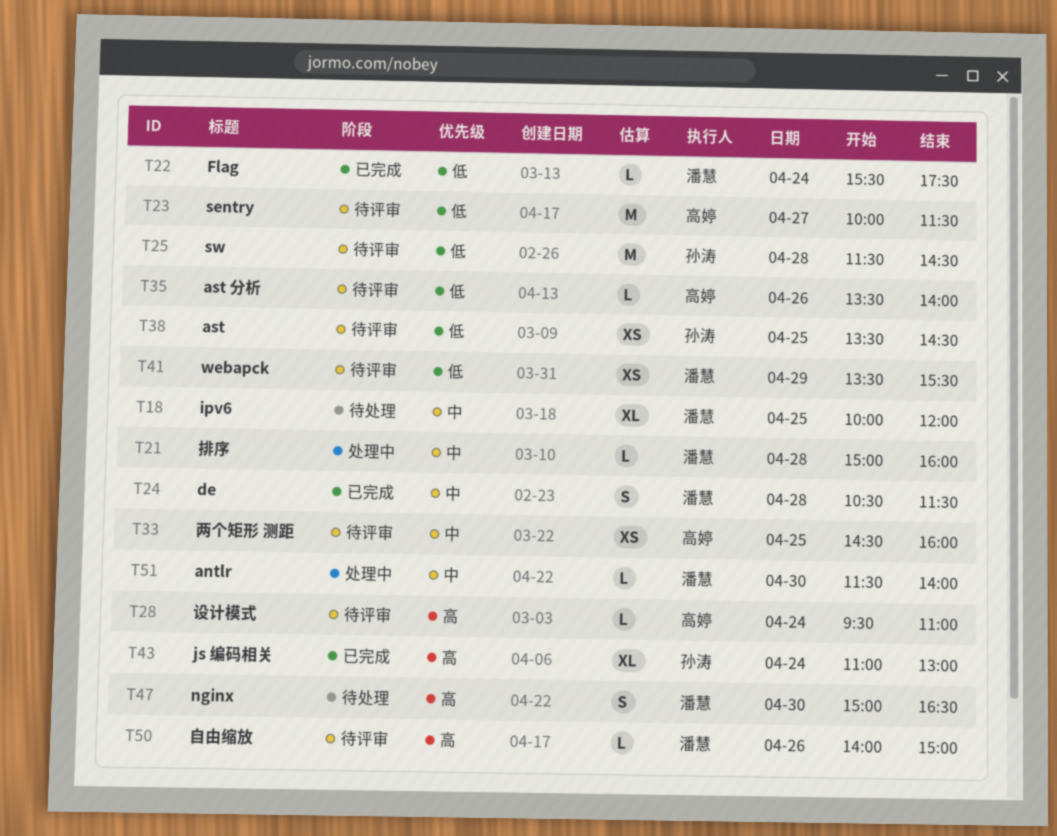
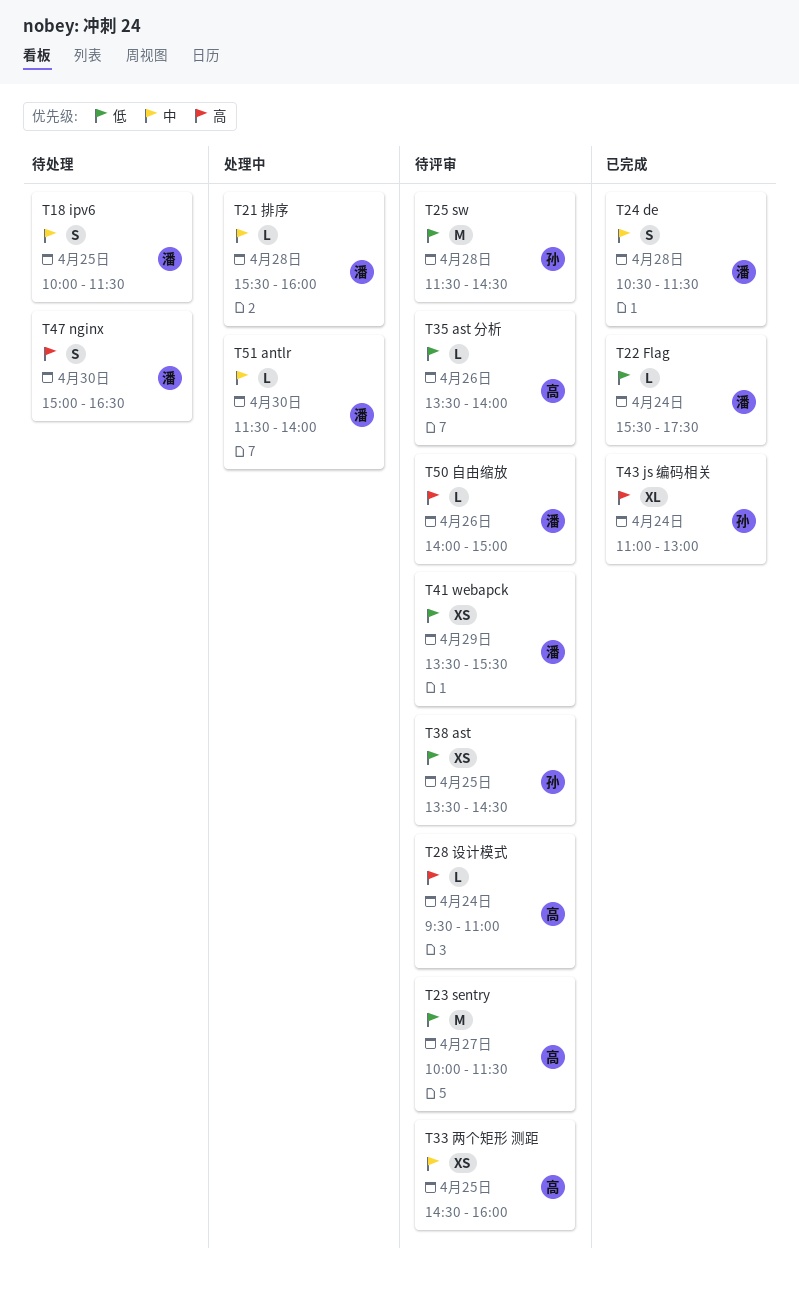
T18, estimate: XL -> S
T18, ends: 12:00 -> 11:30
T21, begins: 15:00 -> 15:30

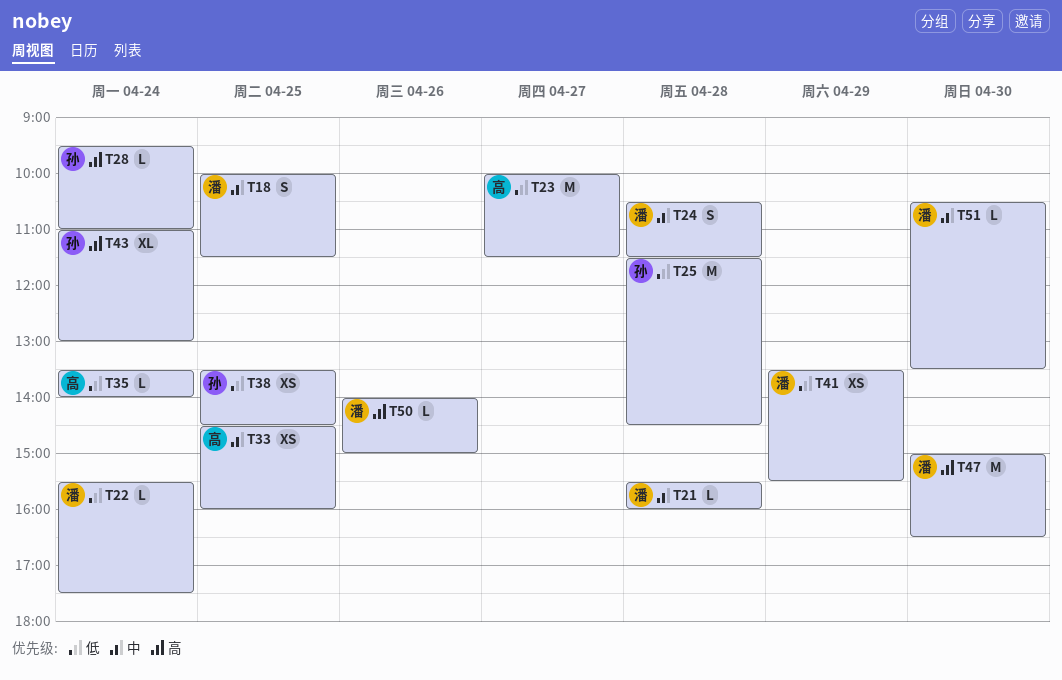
T28, owner: 高 -> 孙
T35, day: Apr 26 -> Apr 24
T47, estimate: S -> M
T51, begins: 11:30 -> 10:30
T51, ends: 14:00 -> 13:30

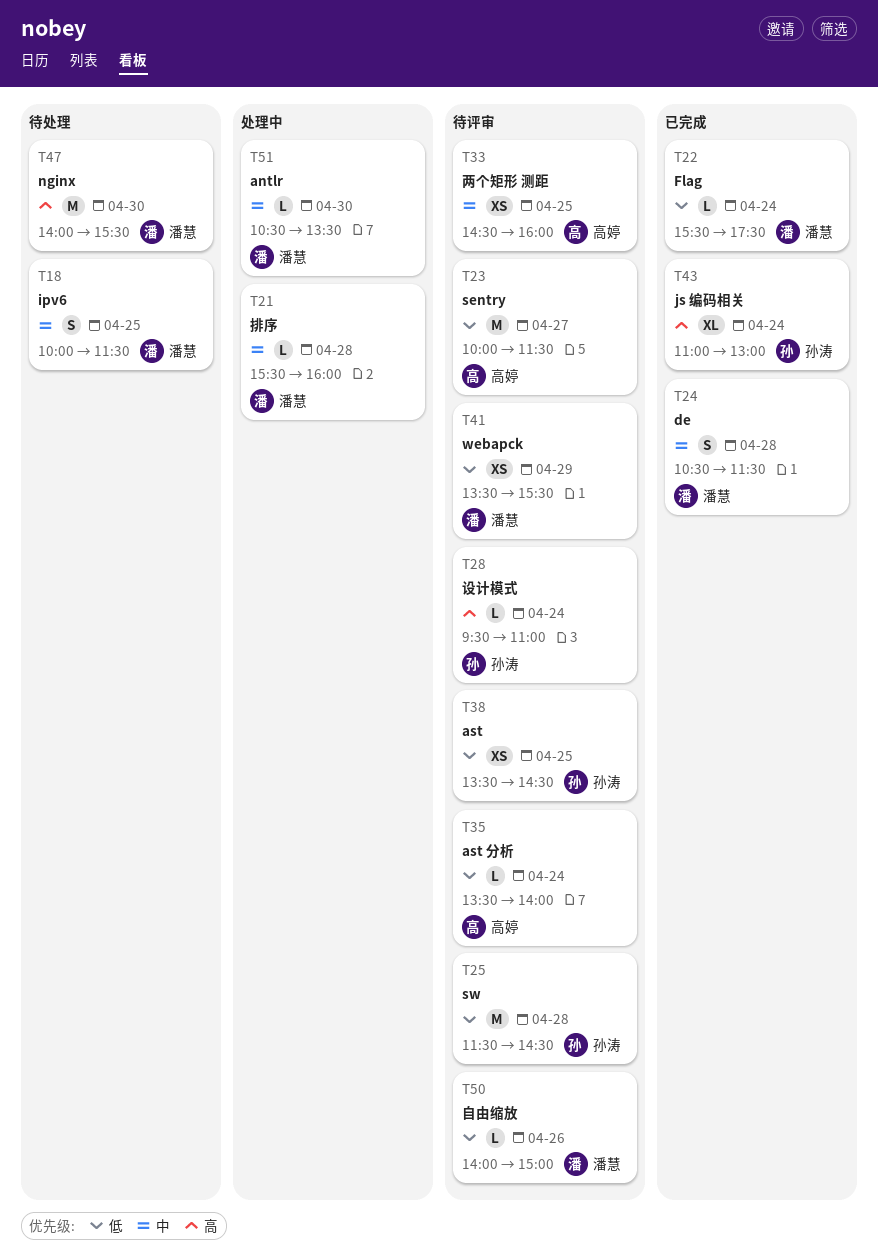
T47, begins: 15:00 -> 14:00
T47, ends: 16:30 -> 15:30
T50, priority: 高 -> 低

